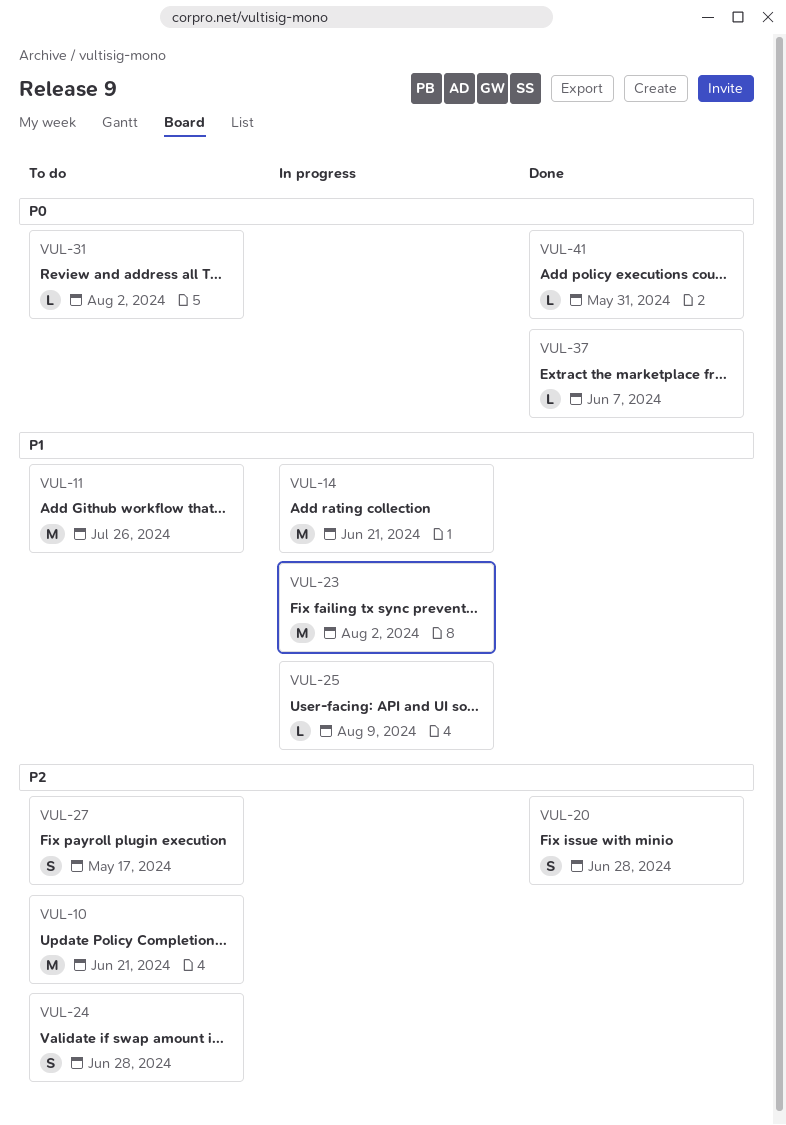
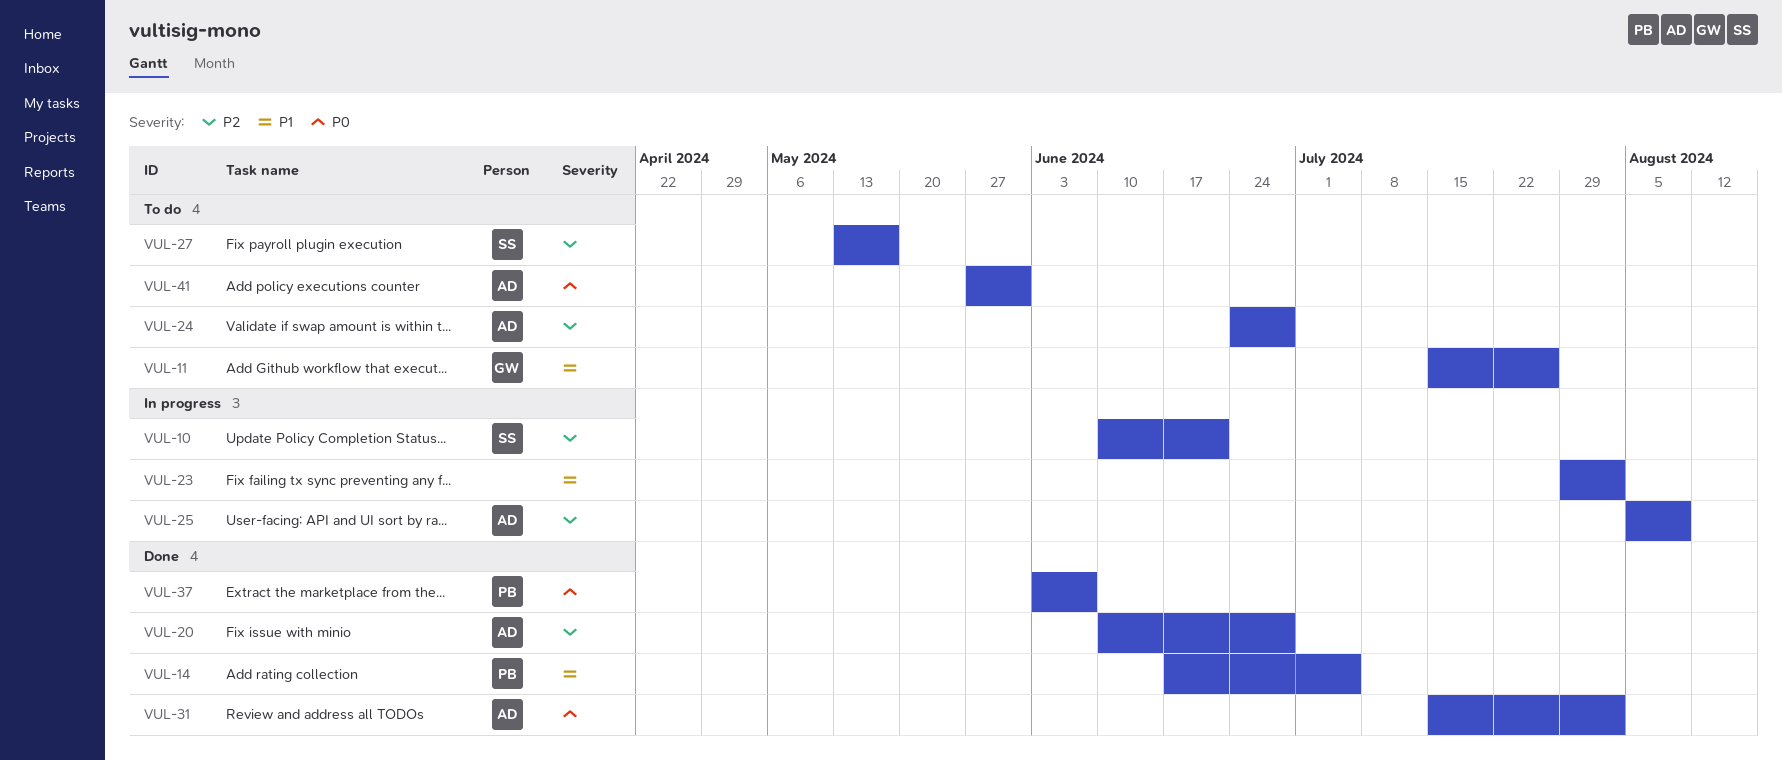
VUL-10, status: To do -> In progress
VUL-14, status: In progress -> Done
VUL-14, due: Jun 21 -> Jul 5
VUL-25, priority: P1 -> P2
VUL-31, status: To do -> Done
VUL-41, status: Done -> To do

